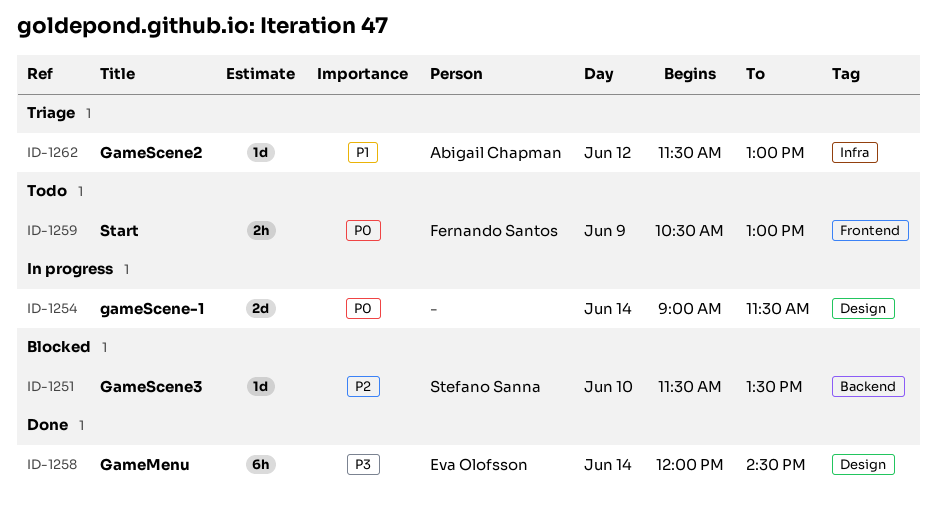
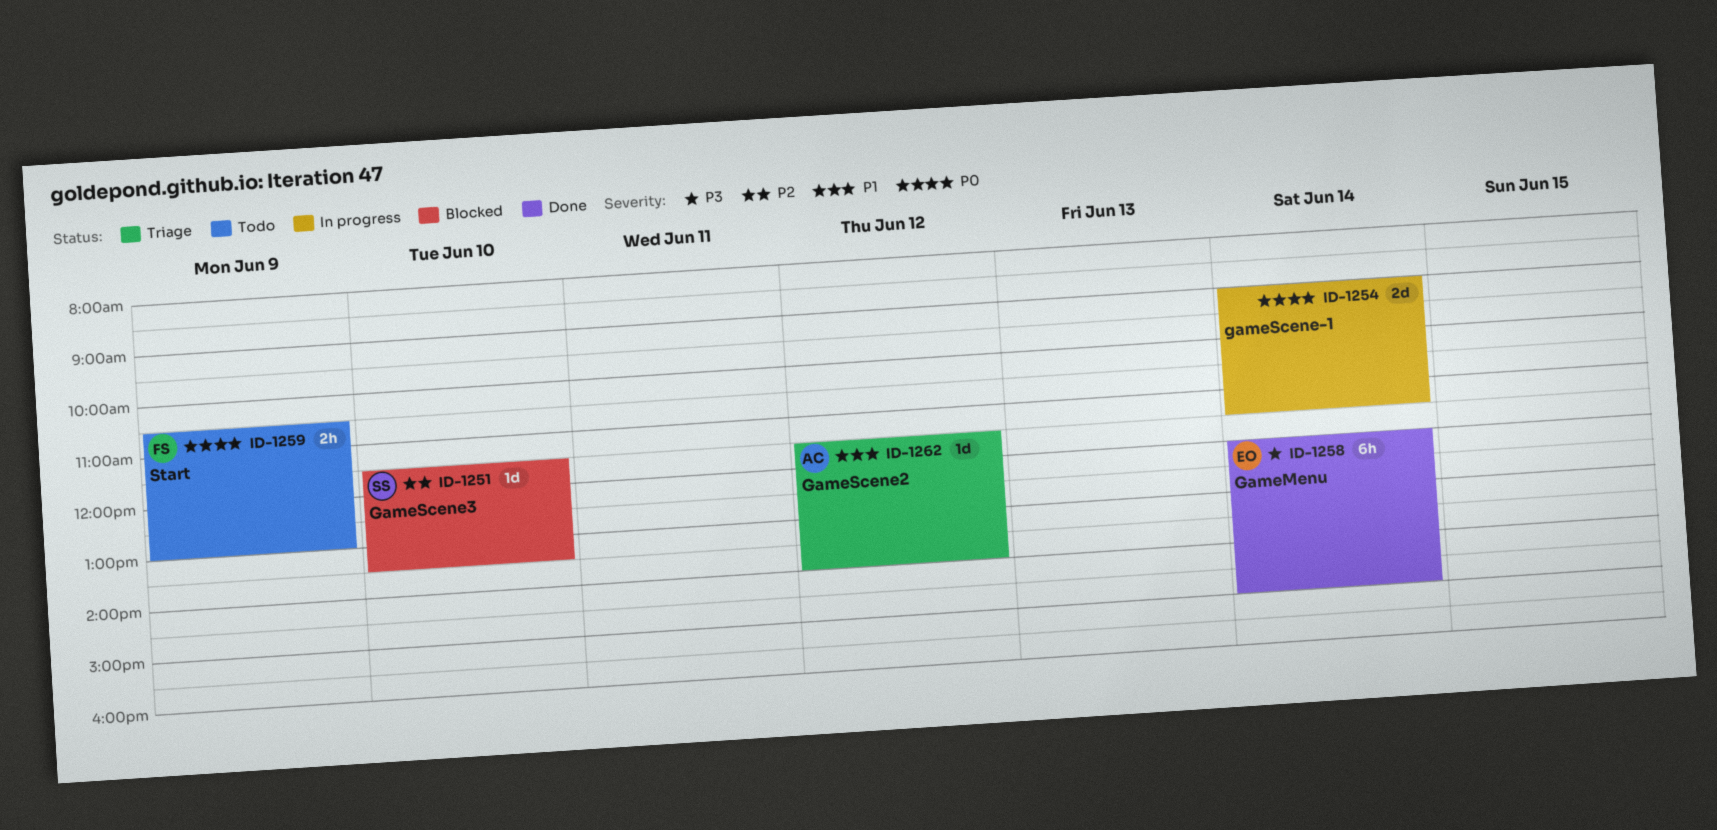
ID-1258, ends: 14:30 -> 15:00
ID-1262, ends: 13:00 -> 14:00

